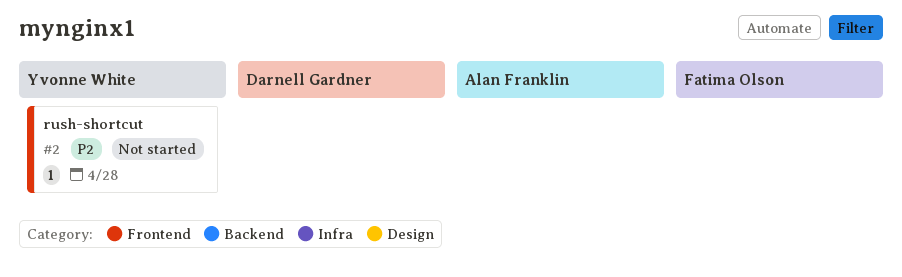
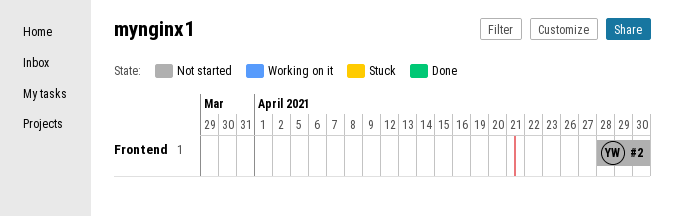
#2, due: Apr 28 -> Apr 30

